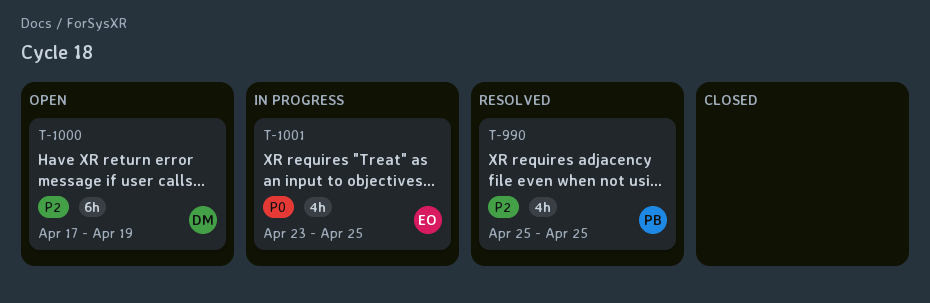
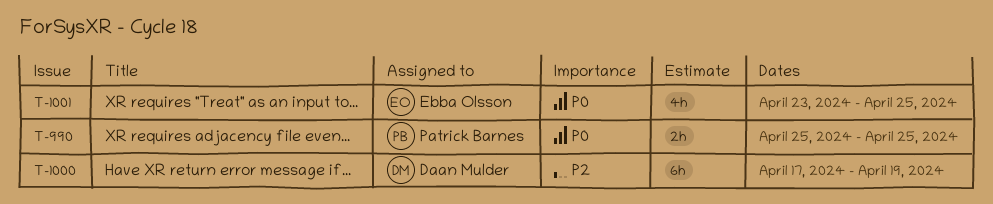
T-990, priority: P2 -> P0
T-990, estimate: 4h -> 2h

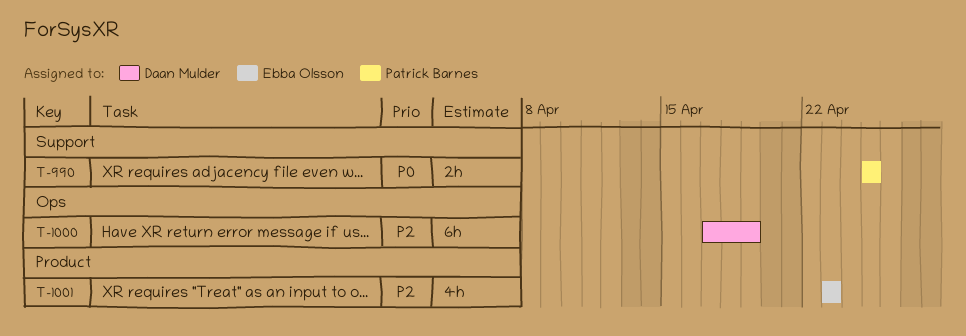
T-1001, priority: P0 -> P2
T-1001, due: Apr 25 -> Apr 23

